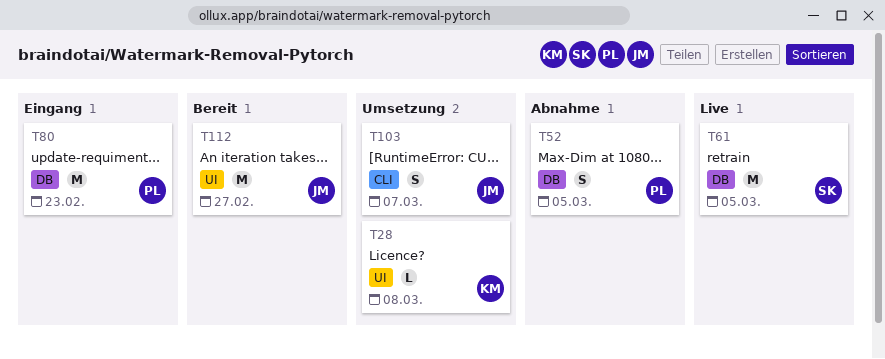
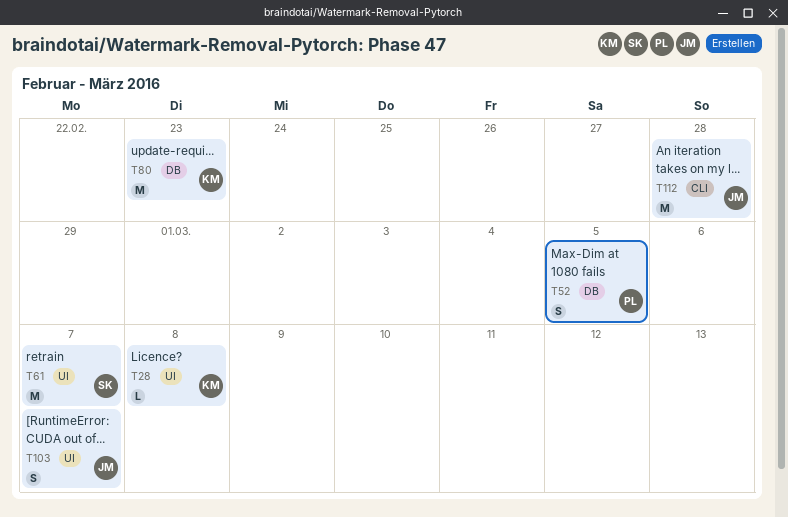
T61, label: DB -> UI
T61, due: Mar 5 -> Mar 7
T80, owner: PL -> KM
T103, label: CLI -> UI
T112, label: UI -> CLI
T112, due: Feb 27 -> Feb 28

